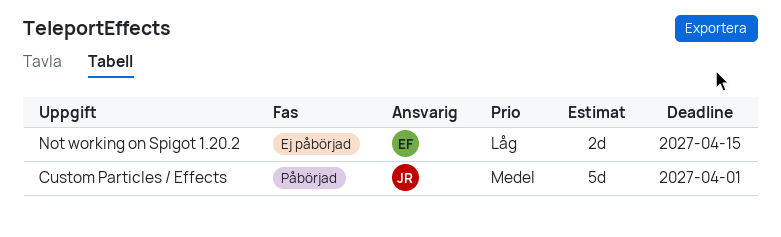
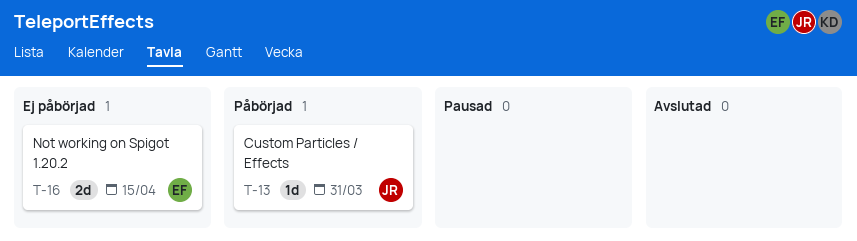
Custom Particles / Effects, estimate: 5d -> 1d
Custom Particles / Effects, due: Apr 1 -> Mar 31

